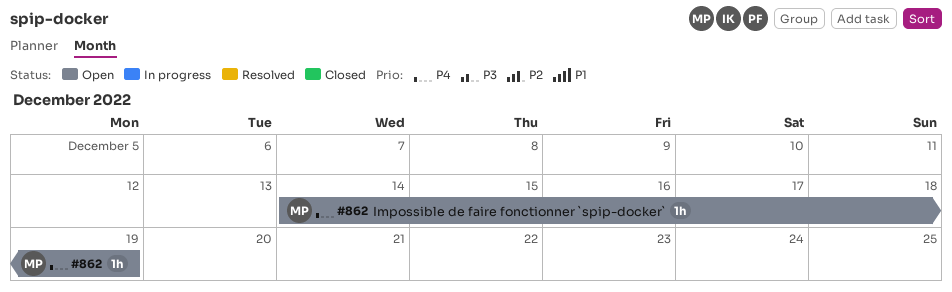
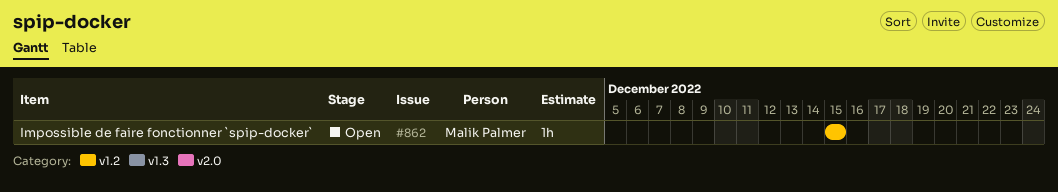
#862, start: Dec 14 -> Dec 15
#862, due: Dec 19 -> Dec 15

